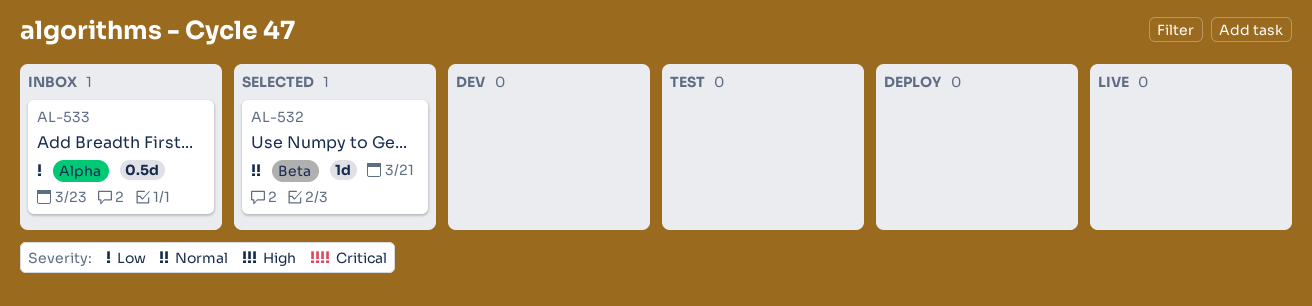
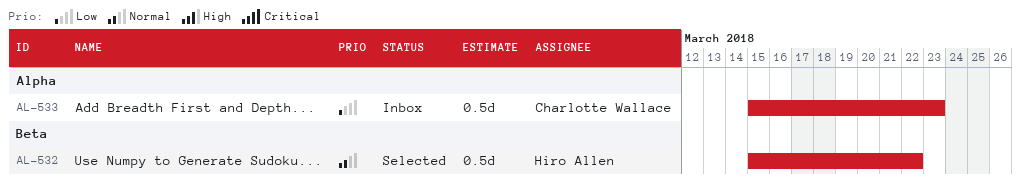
AL-532, estimate: 1d -> 0.5d
AL-532, due: Mar 21 -> Mar 22

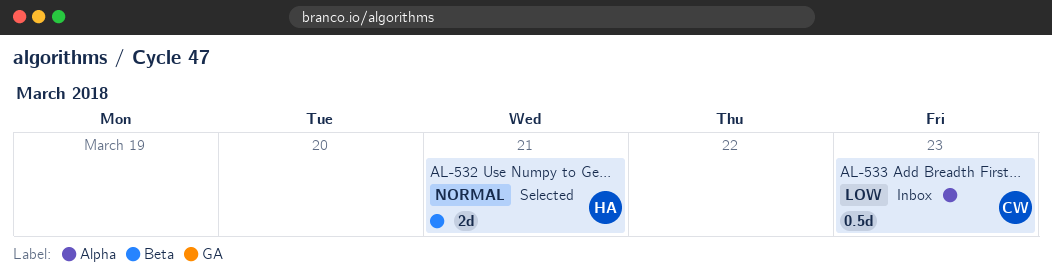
AL-532, estimate: 0.5d -> 2d
AL-532, due: Mar 22 -> Mar 21

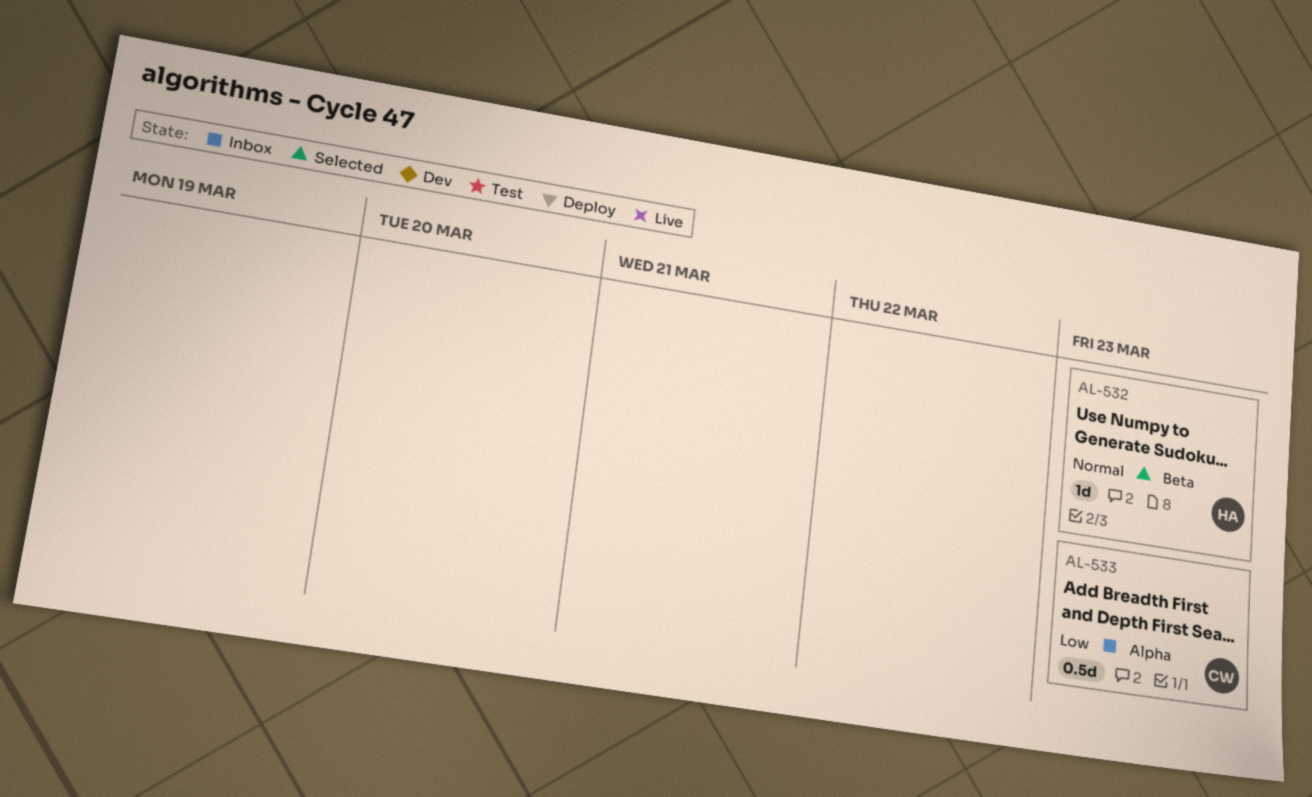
AL-532, estimate: 2d -> 1d
AL-532, due: Mar 21 -> Mar 23

